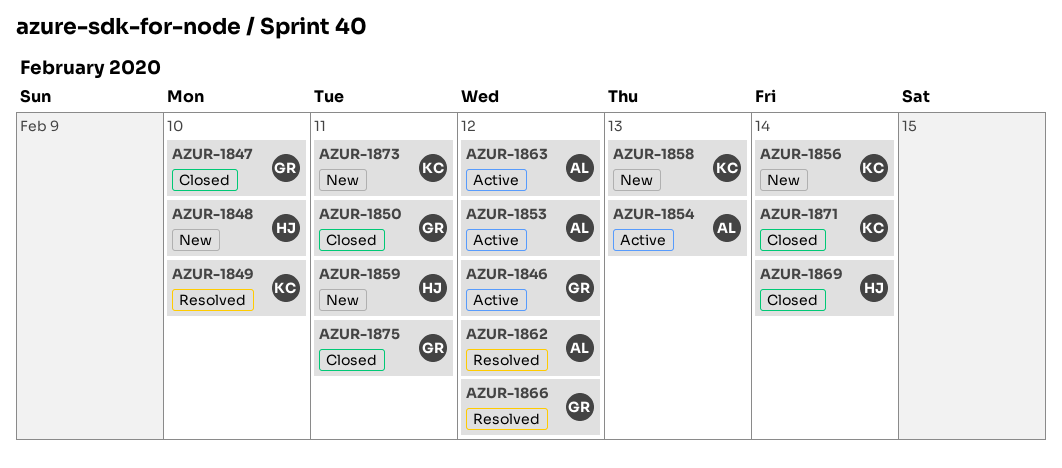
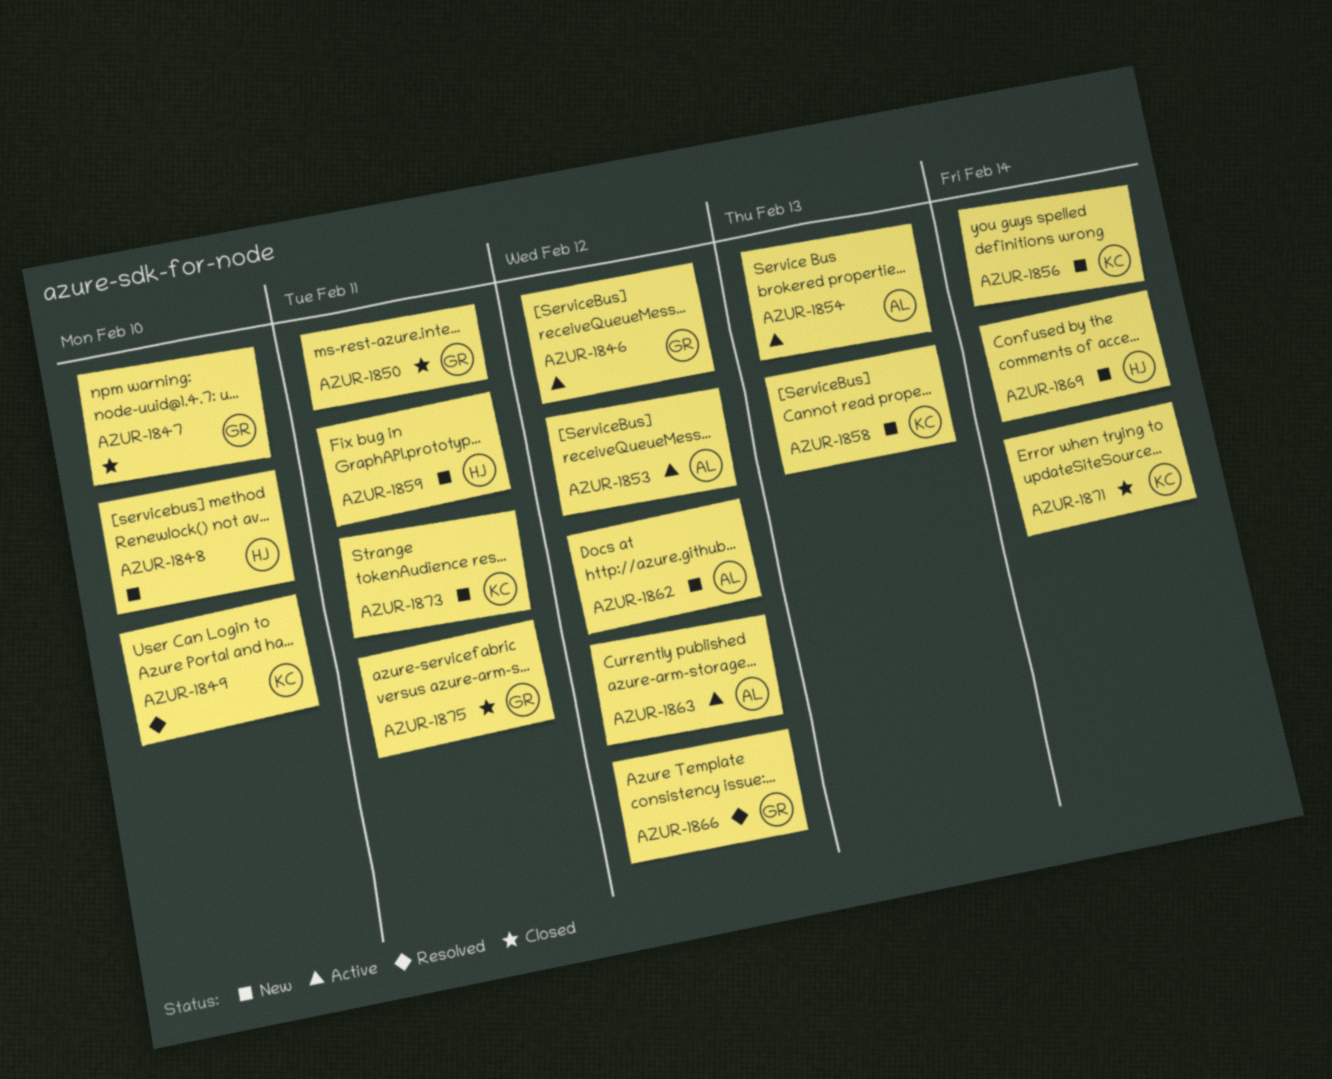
AZUR-1862, status: Resolved -> New
AZUR-1869, status: Closed -> New

